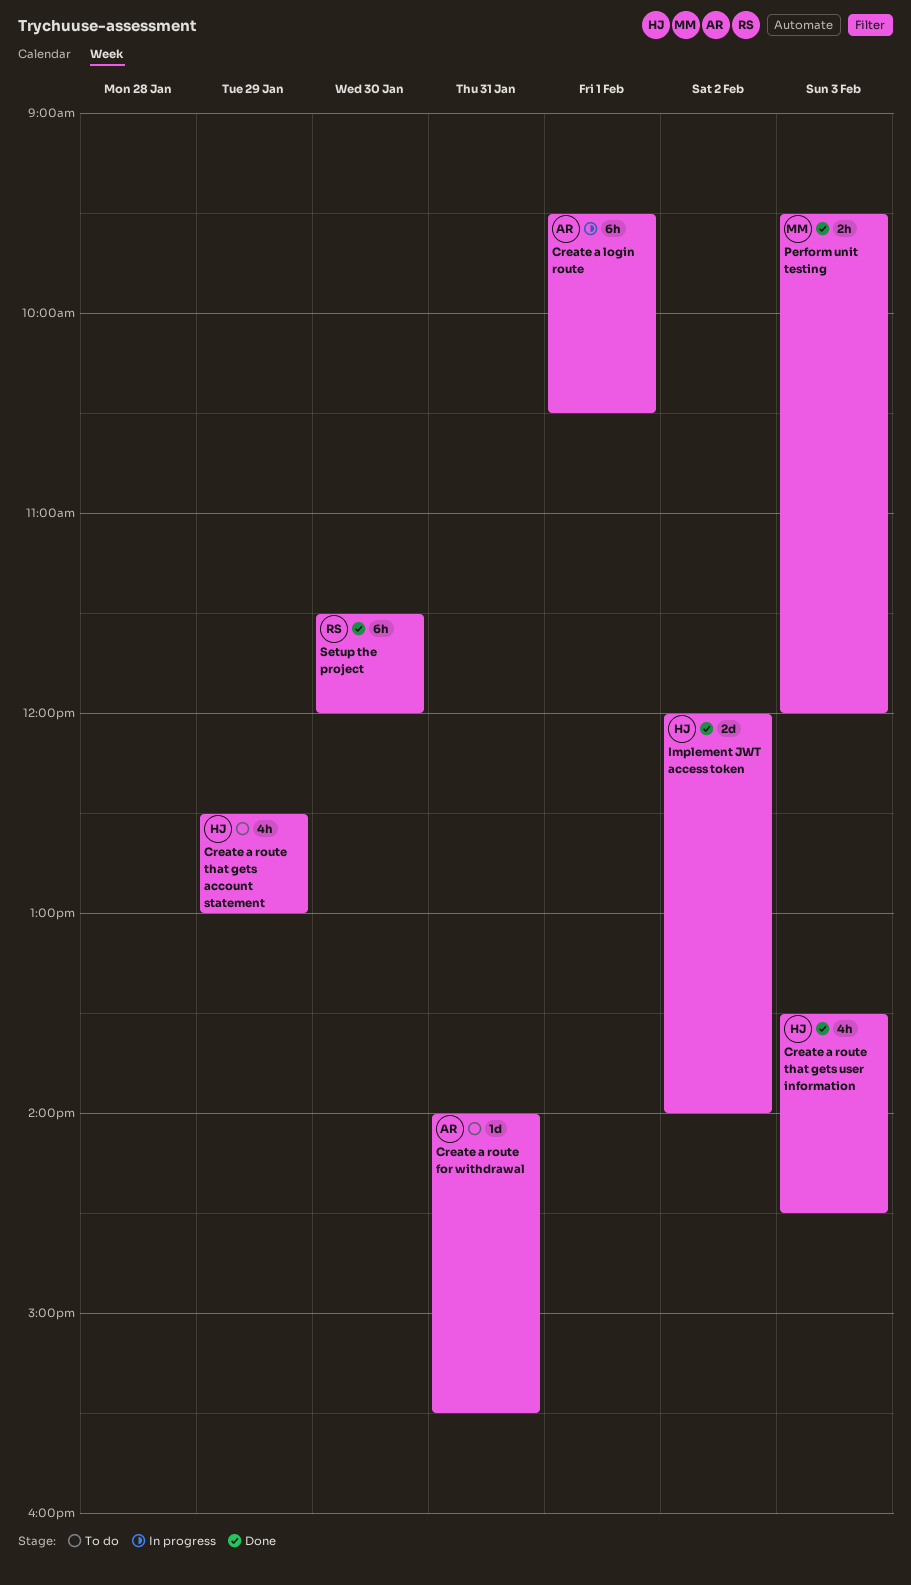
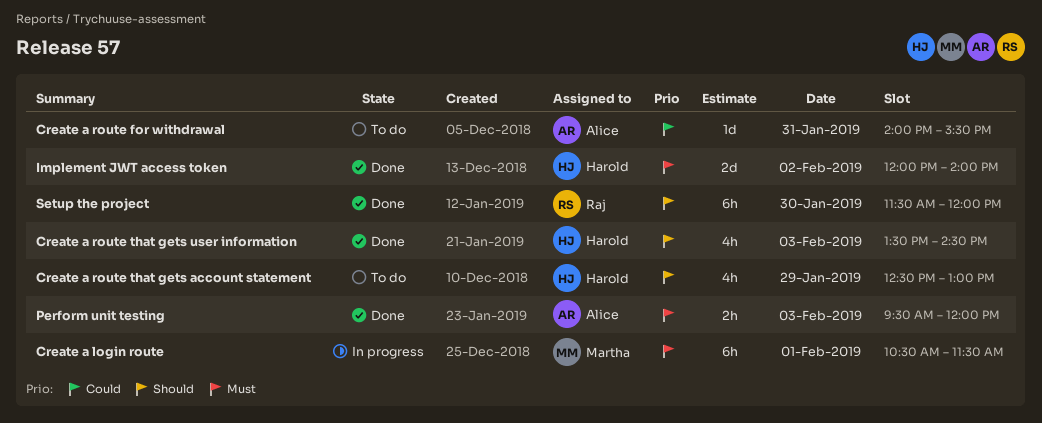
Create a login route, owner: Alice -> Martha
Create a login route, begins: 09:30 -> 10:30
Create a login route, ends: 10:30 -> 11:30
Perform unit testing, owner: Martha -> Alice

